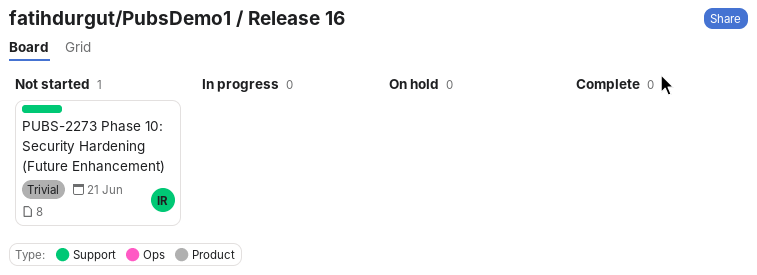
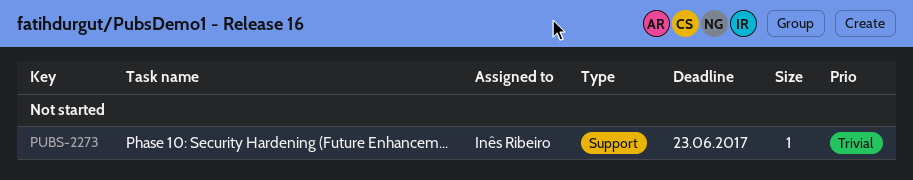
PUBS-2273, due: Jun 21 -> Jun 23

